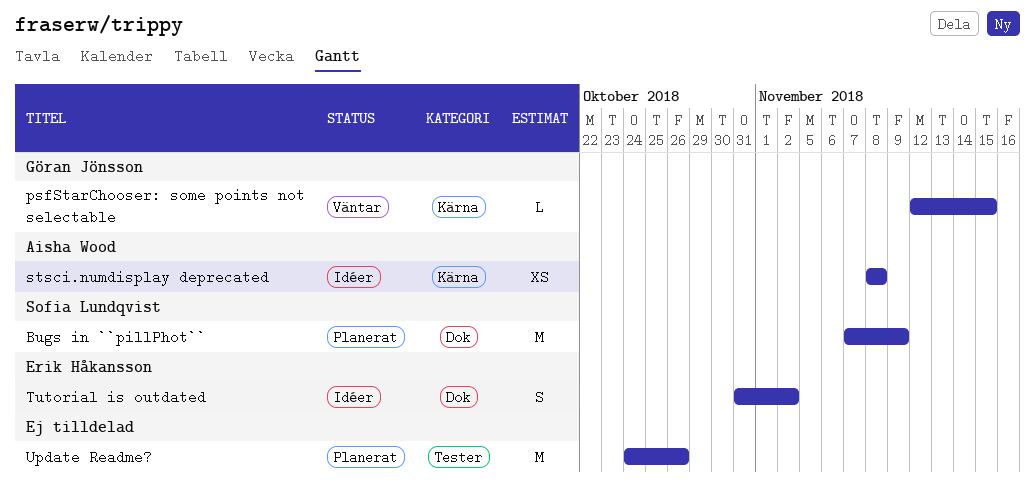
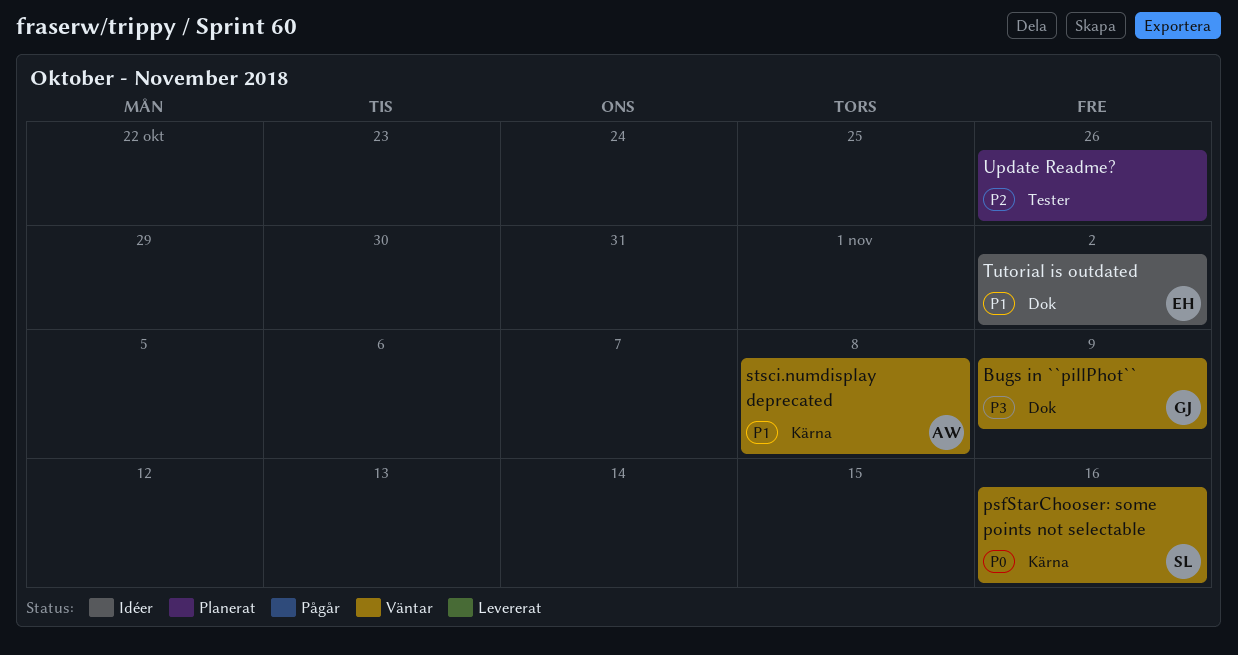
Bugs in ``pillPhot``, status: Planerat -> Väntar
Bugs in ``pillPhot``, owner: Sofia Lundqvist -> Göran Jönsson
psfStarChooser: some points not selectable, owner: Göran Jönsson -> Sofia Lundqvist
psfStarChooser: some points not selectable, due: Nov 15 -> Nov 16
stsci.numdisplay deprecated, status: Idéer -> Väntar

